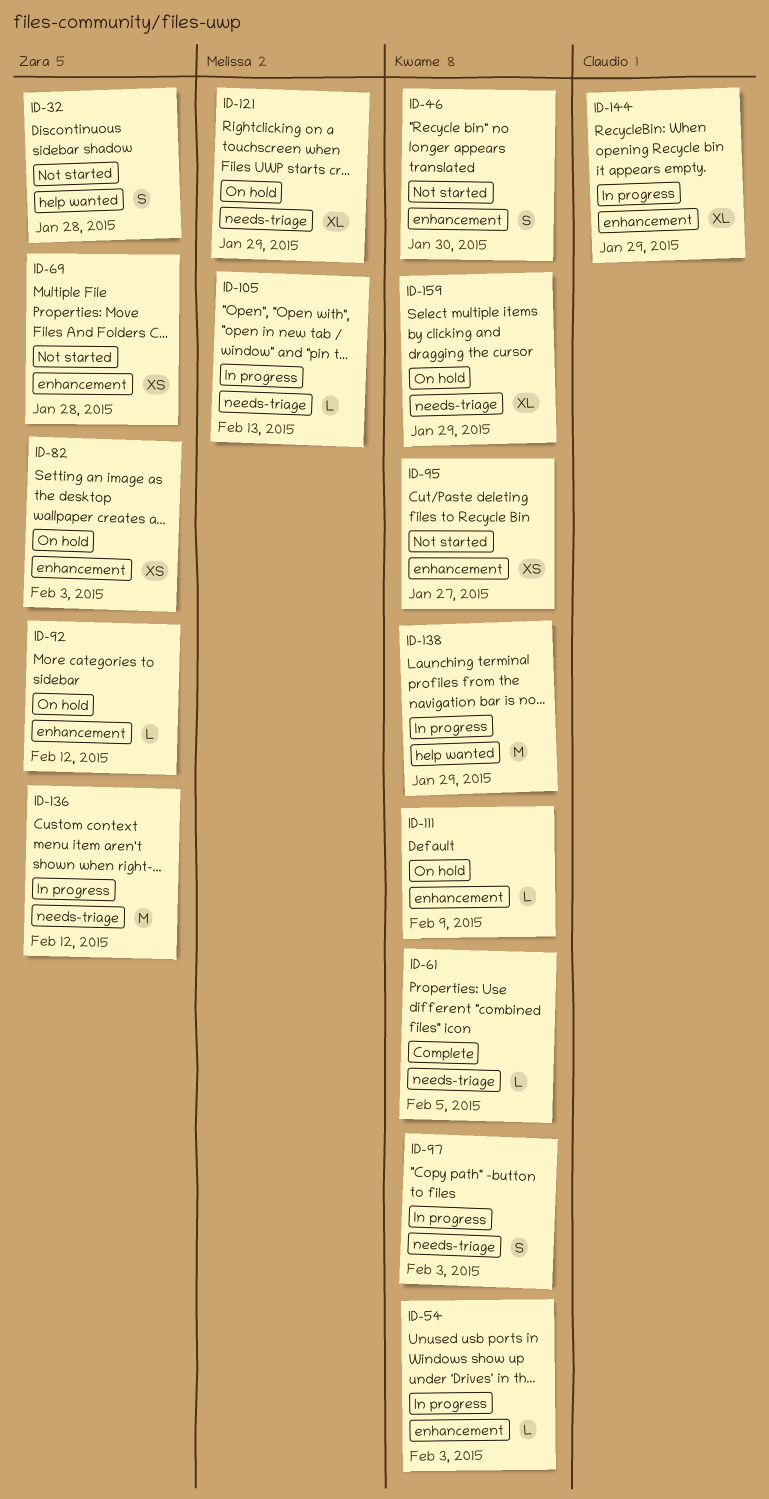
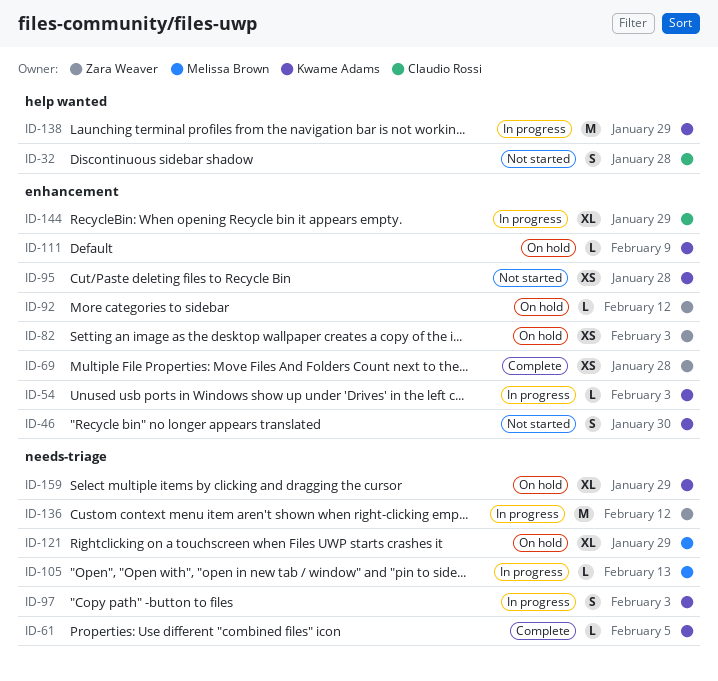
ID-32, owner: Zara Weaver -> Claudio Rossi
ID-69, status: Not started -> Complete
ID-95, due: Jan 27 -> Jan 28

